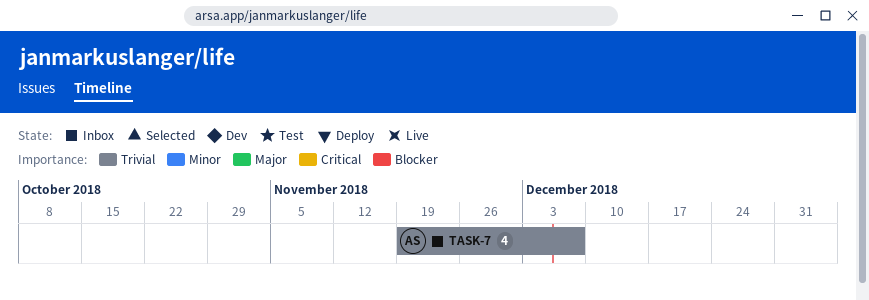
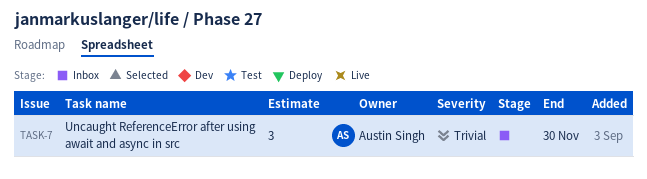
TASK-7, estimate: 4 -> 3
TASK-7, due: Dec 7 -> Nov 30

